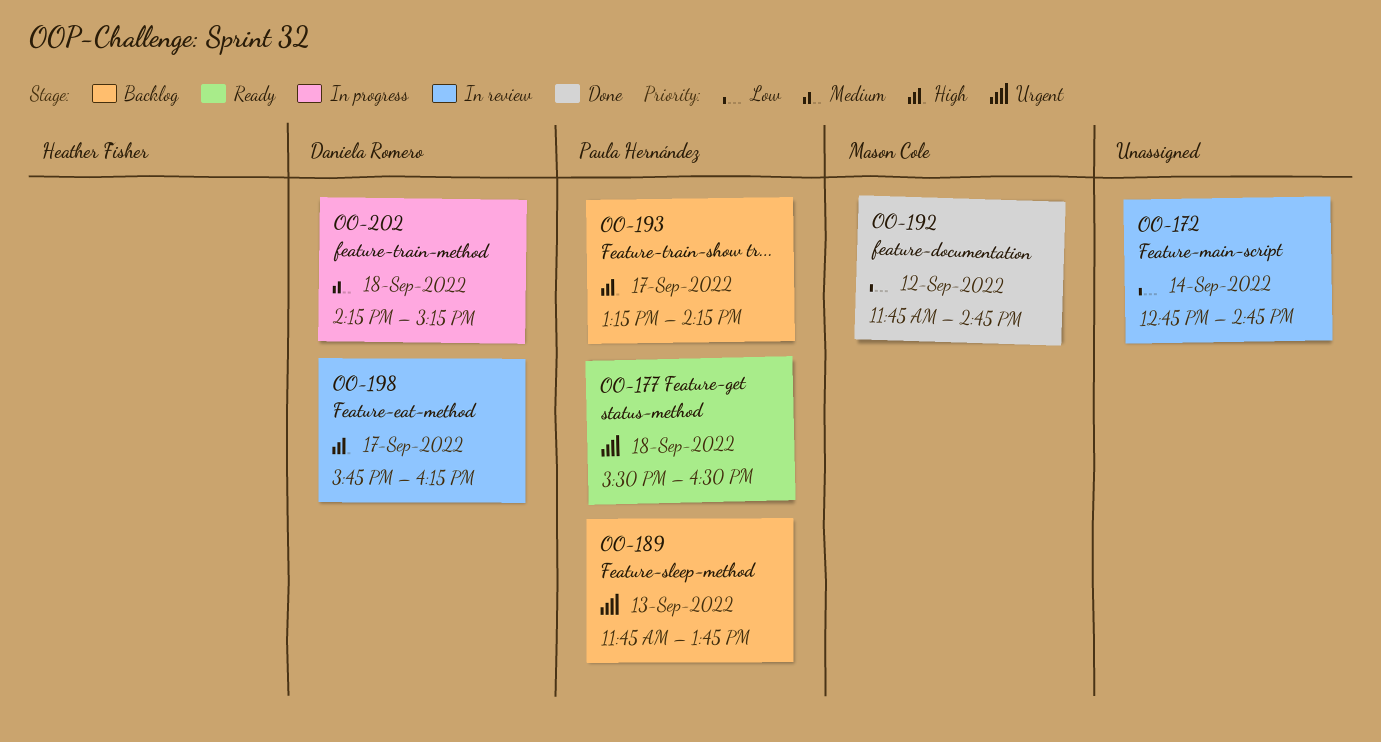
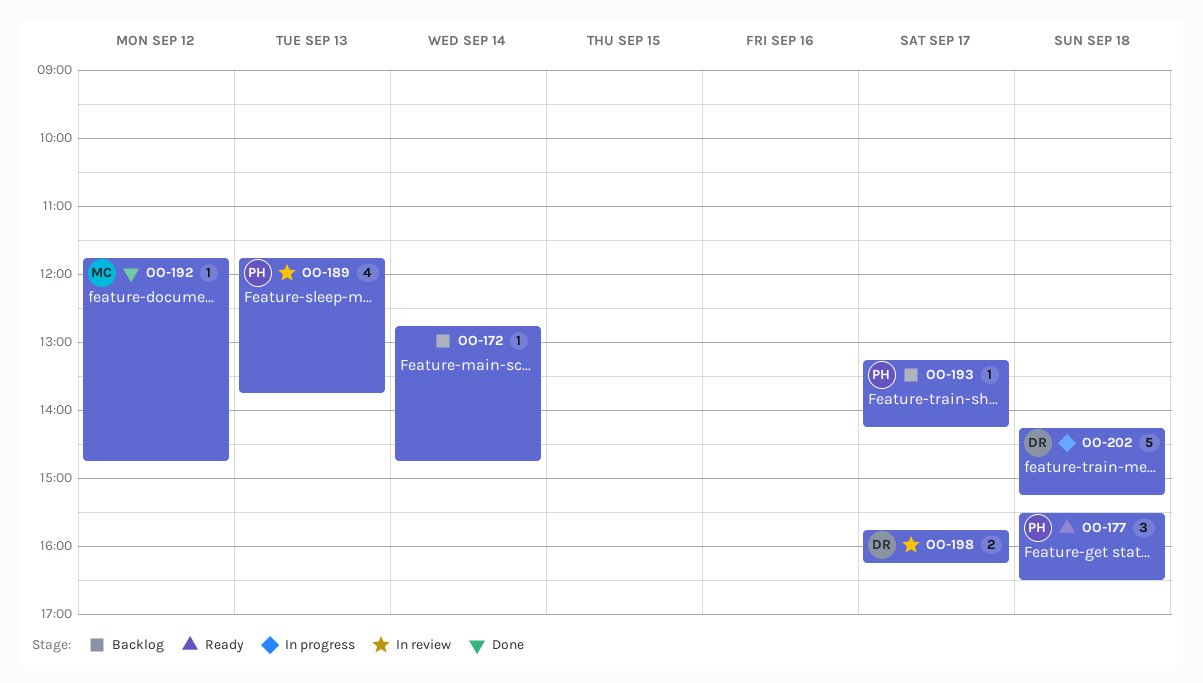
OO-172, status: In review -> Backlog
OO-189, status: Backlog -> In review

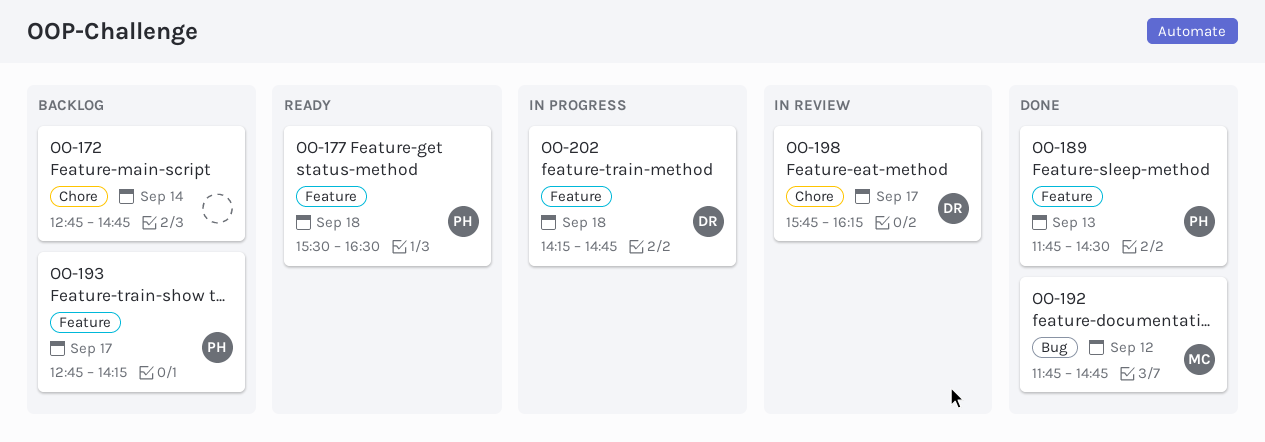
OO-189, status: In review -> Done
OO-189, ends: 13:45 -> 14:30
OO-193, begins: 13:15 -> 12:45
OO-202, ends: 15:15 -> 14:45

